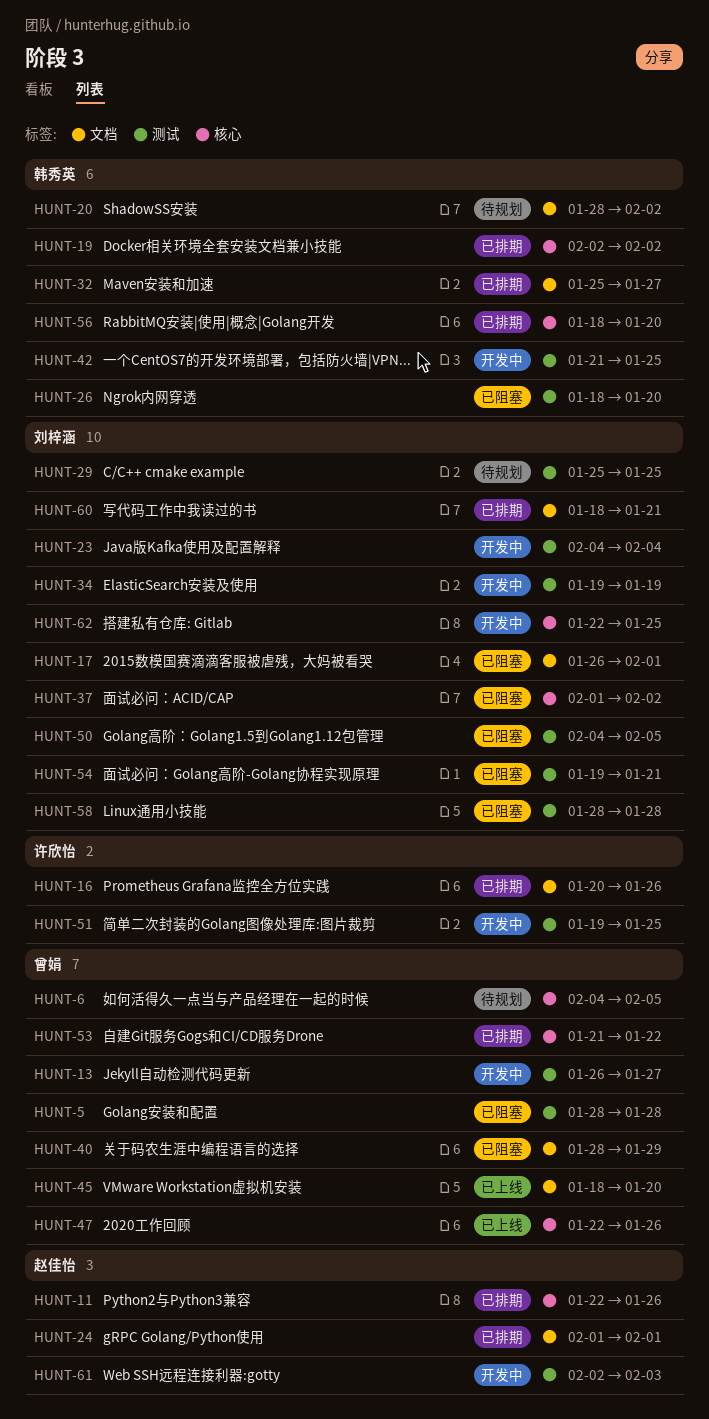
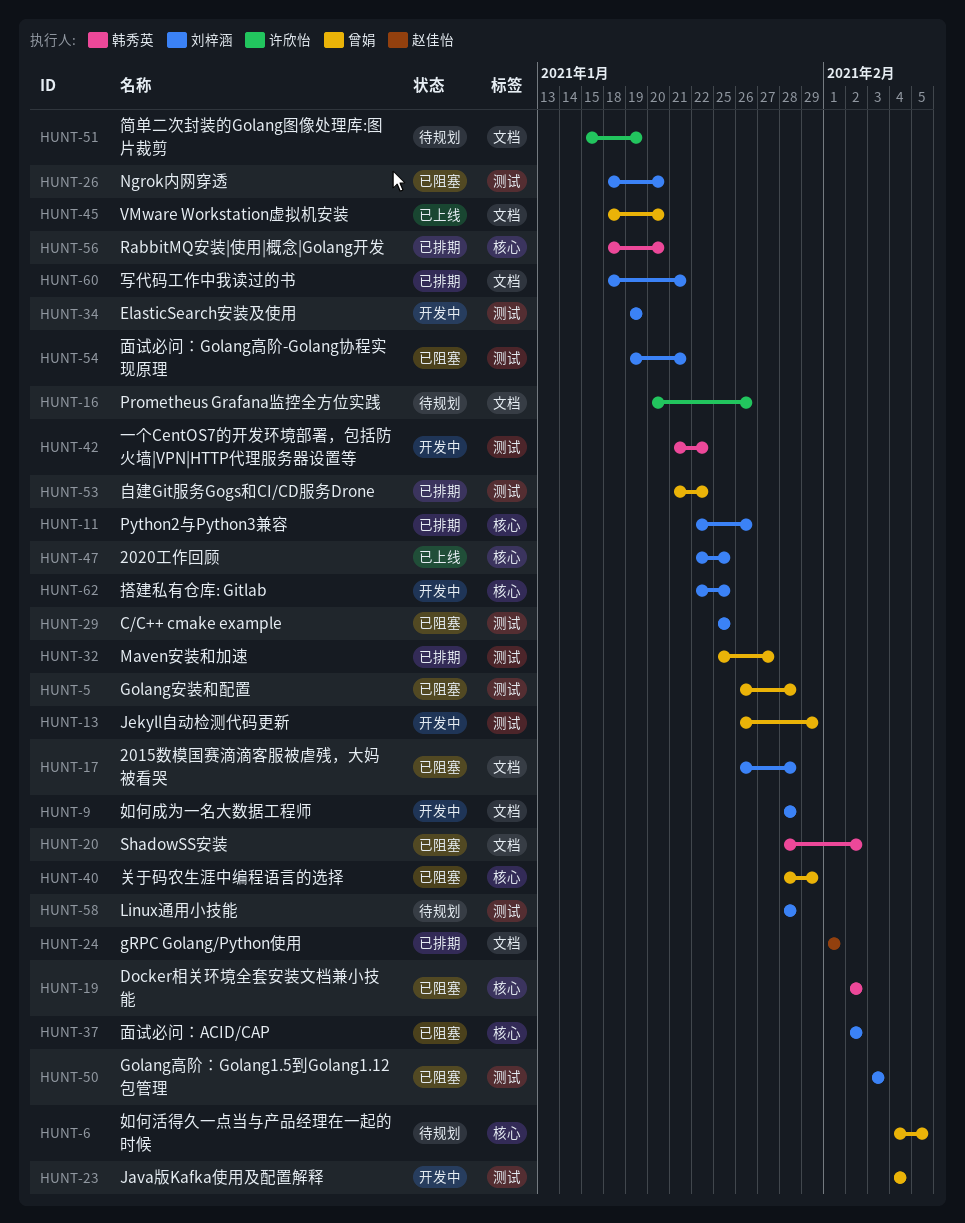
HUNT-5, start: Jan 28 -> Jan 26
HUNT-9: none -> present
HUNT-11, owner: 赵佳怡 -> 刘梓涵
HUNT-13, due: Jan 27 -> Jan 29
HUNT-16, status: 已排期 -> 待规划
HUNT-17, due: Feb 1 -> Jan 28
HUNT-19, status: 已排期 -> 已阻塞
HUNT-20, status: 待规划 -> 已阻塞
HUNT-23, owner: 刘梓涵 -> 曾娟
HUNT-26, owner: 韩秀英 -> 刘梓涵
HUNT-29, status: 待规划 -> 已阻塞
HUNT-32, owner: 韩秀英 -> 曾娟
HUNT-32, label: 文档 -> 测试
HUNT-37, start: Feb 1 -> Feb 2
HUNT-40, label: 文档 -> 核心
HUNT-42, due: Jan 25 -> Jan 22
HUNT-47, owner: 曾娟 -> 刘梓涵
HUNT-47, due: Jan 26 -> Jan 25
HUNT-50, start: Feb 4 -> Feb 3
HUNT-50, due: Feb 5 -> Feb 3
HUNT-51, status: 开发中 -> 待规划
HUNT-51, label: 测试 -> 文档
HUNT-51, start: Jan 19 -> Jan 15
HUNT-51, due: Jan 25 -> Jan 19
HUNT-53, label: 核心 -> 测试
HUNT-58, status: 已阻塞 -> 待规划
HUNT-61: present -> none

